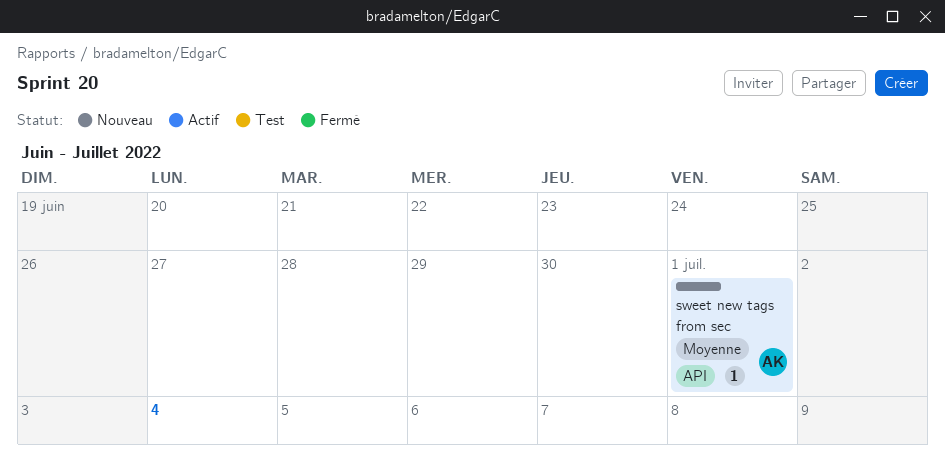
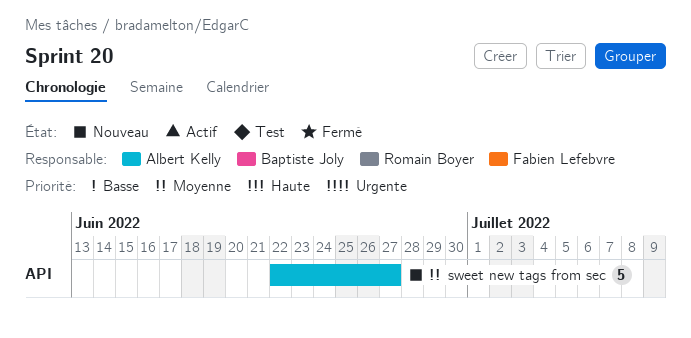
sweet new tags from sec, estimate: 1 -> 5
sweet new tags from sec, due: Jul 1 -> Jun 27

